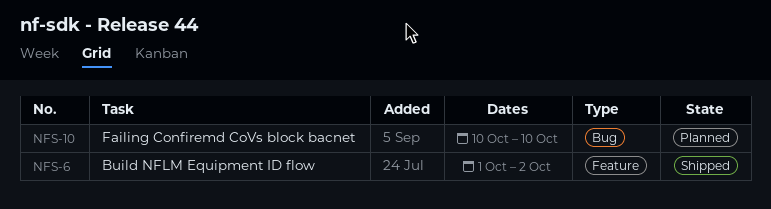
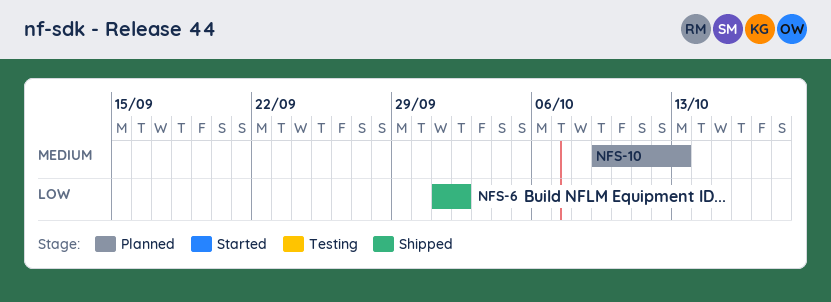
NFS-10, start: Oct 10 -> Oct 9
NFS-10, due: Oct 10 -> Oct 13

